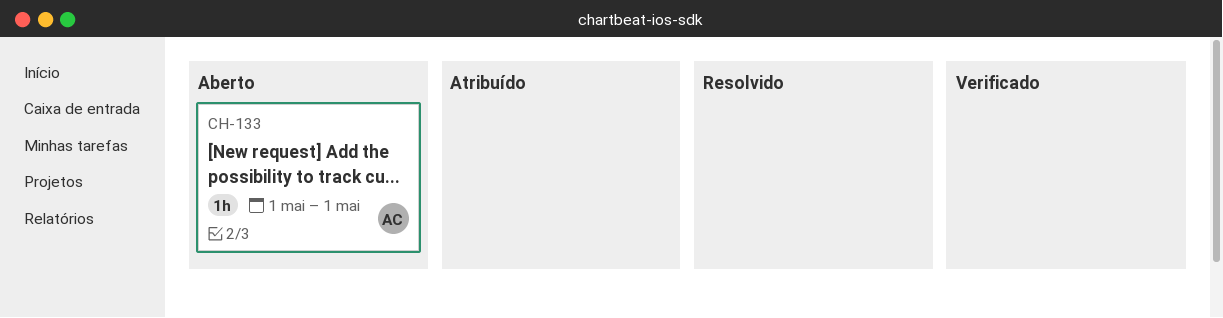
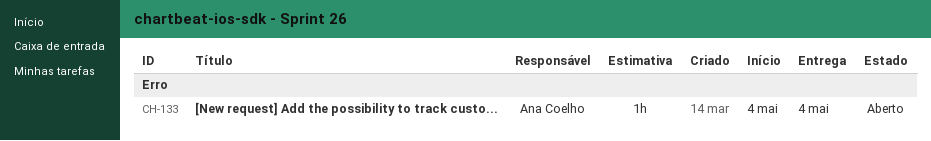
CH-133, start: May 1 -> May 4
CH-133, due: May 1 -> May 4

